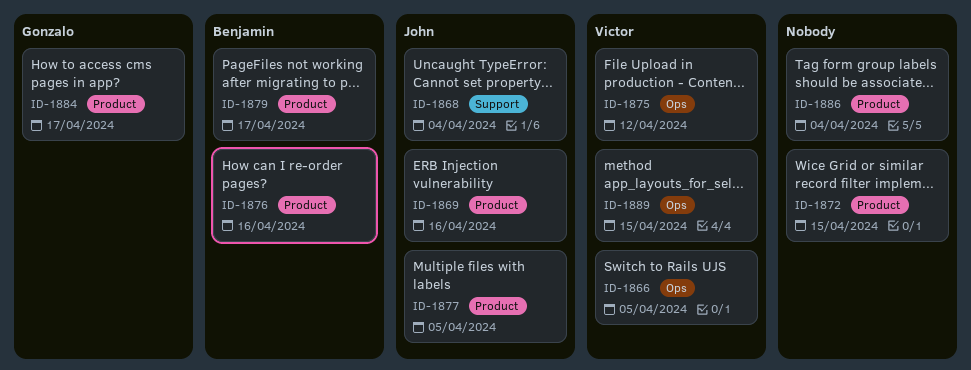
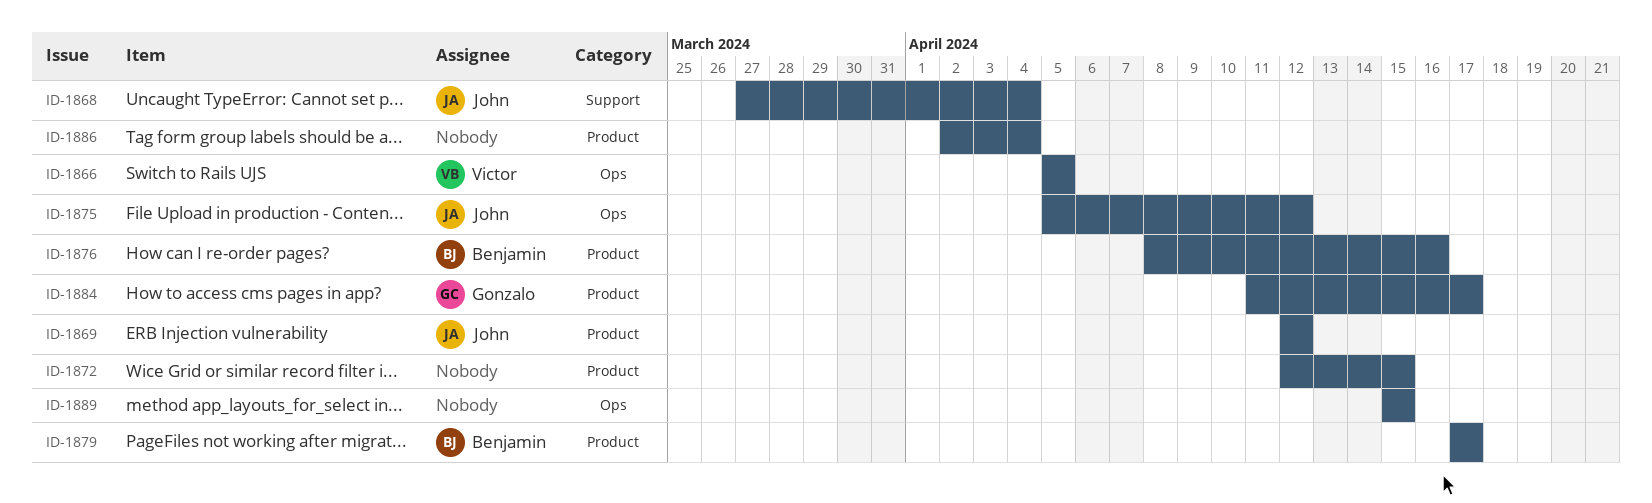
ID-1869, due: Apr 16 -> Apr 12
ID-1875, owner: Victor -> John
ID-1877: present -> none
ID-1889, owner: Victor -> none

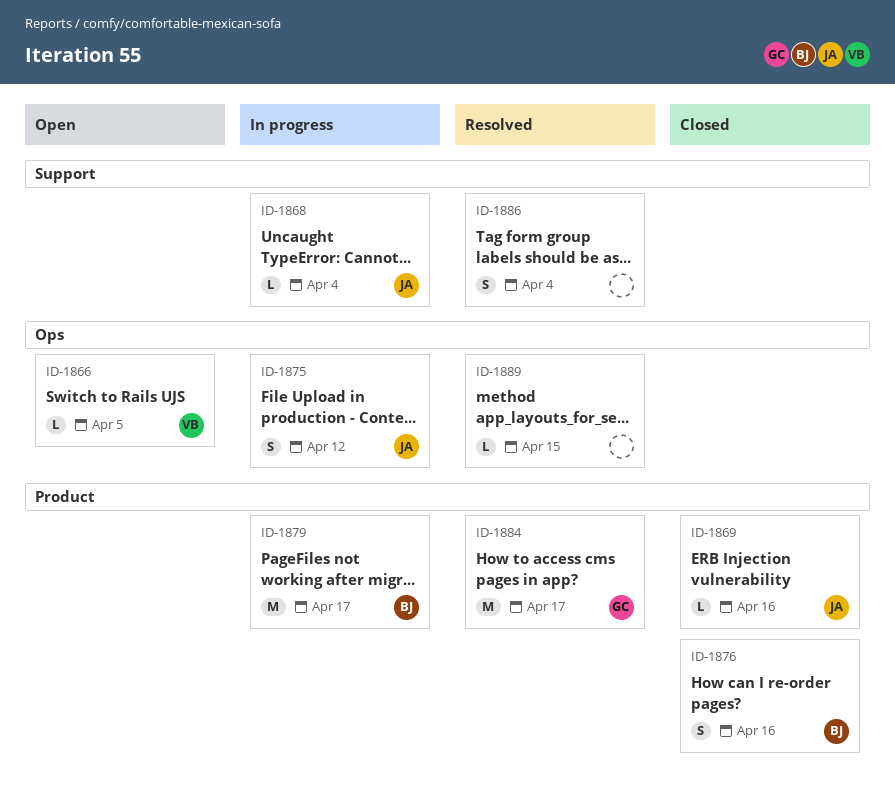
ID-1869, due: Apr 12 -> Apr 16
ID-1872: present -> none
ID-1886, label: Product -> Support

